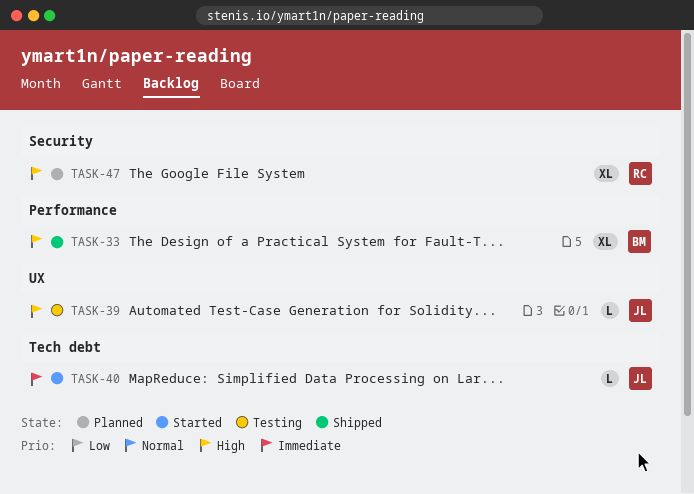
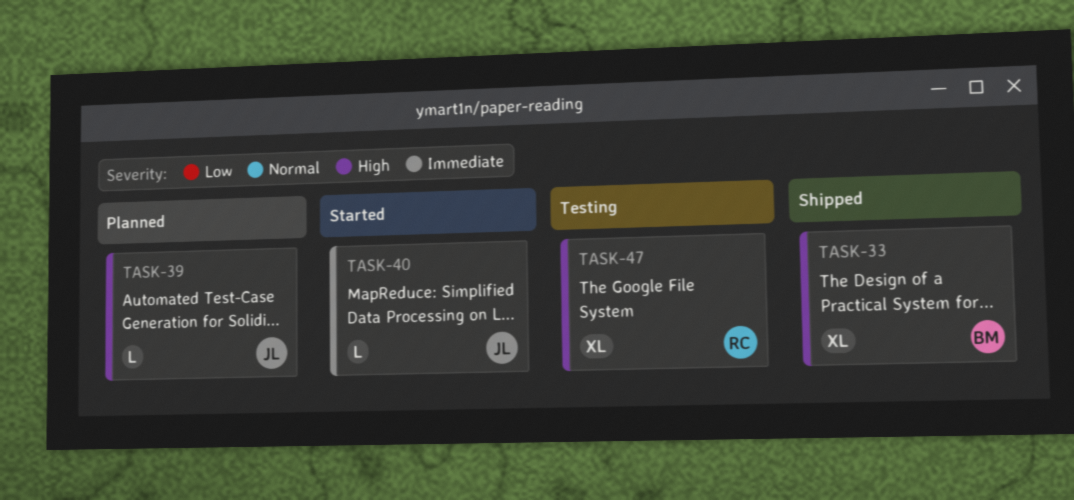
TASK-39, status: Testing -> Planned
TASK-47, status: Planned -> Testing

